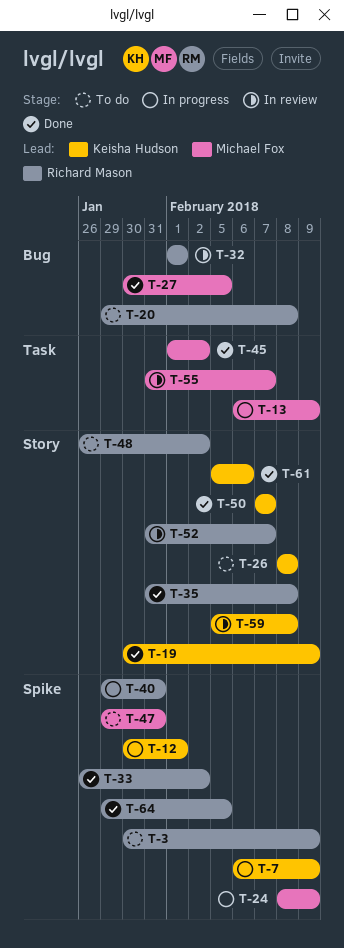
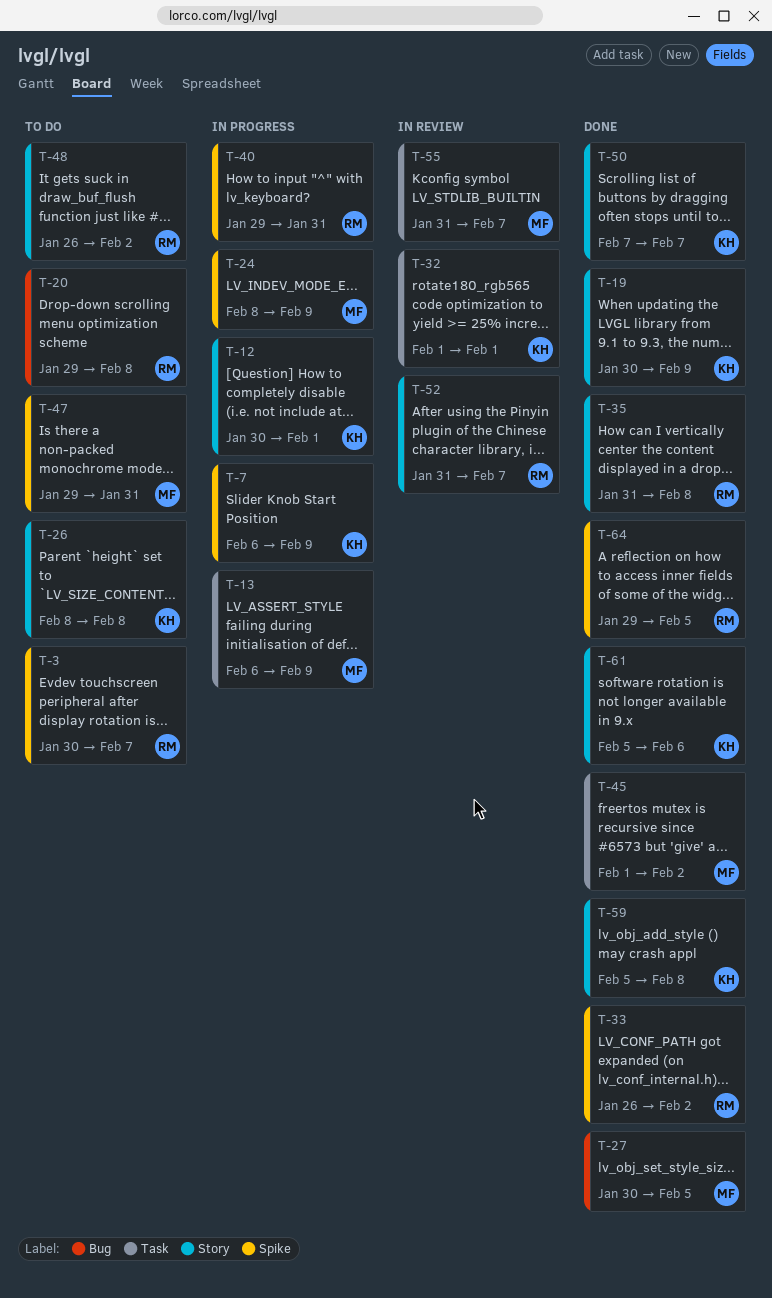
T-3, due: Feb 9 -> Feb 7
T-12, label: Spike -> Story
T-32, owner: Richard Mason -> Keisha Hudson
T-32, label: Bug -> Task
T-59, status: In review -> Done

